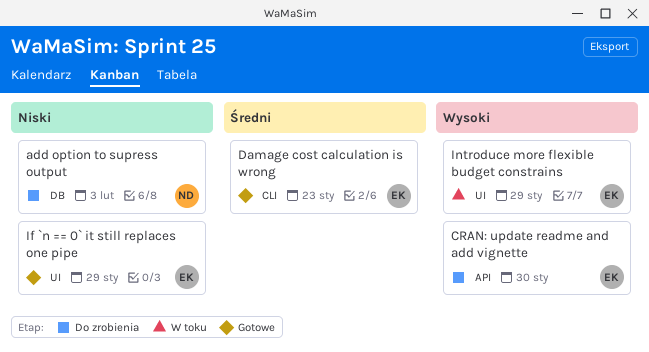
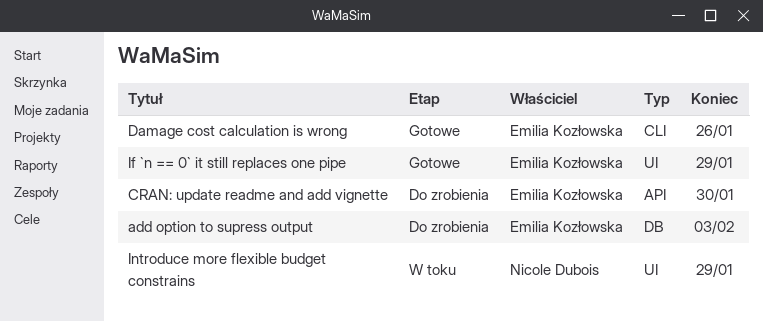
add option to supress output, owner: Nicole Dubois -> Emilia Kozłowska
Damage cost calculation is wrong, due: Jan 23 -> Jan 26
Introduce more flexible budget constrains, owner: Emilia Kozłowska -> Nicole Dubois

